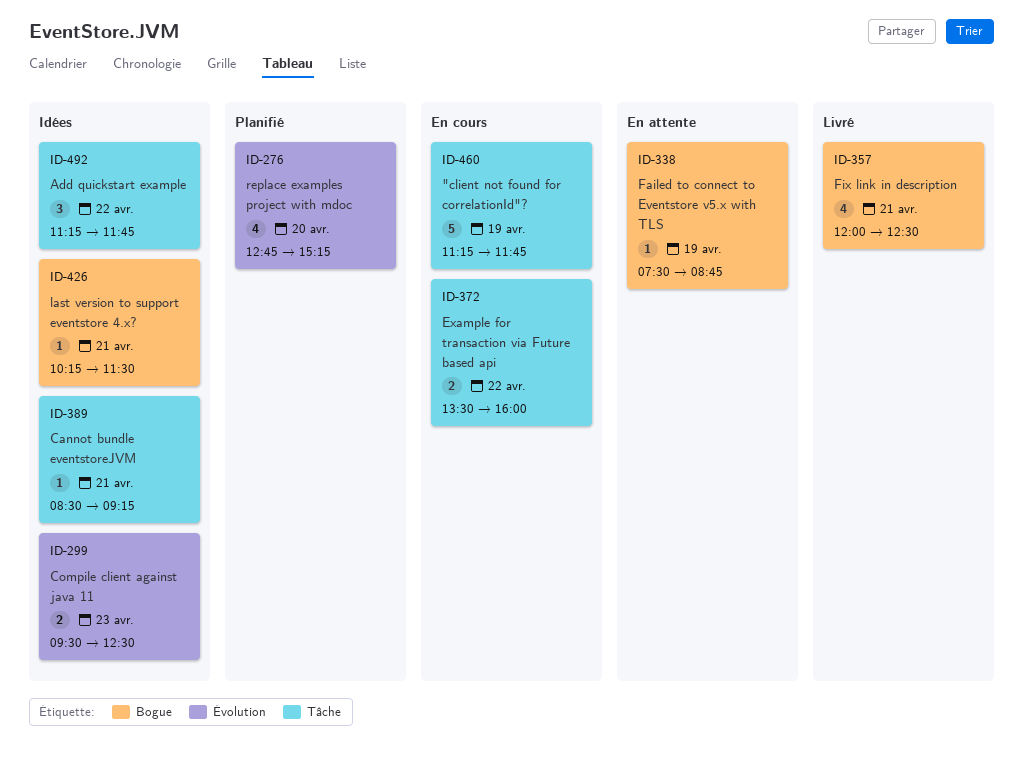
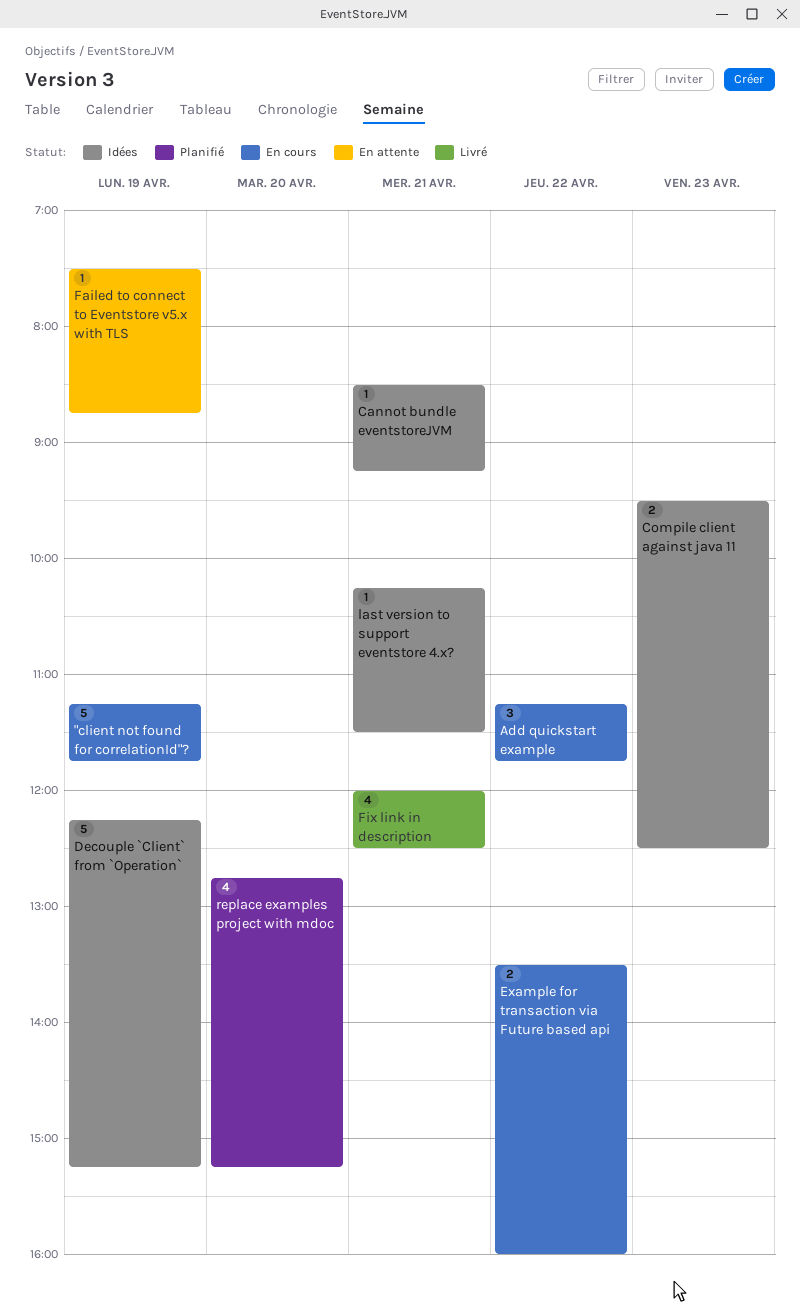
Add quickstart example, status: Idées -> En cours
Decouple `Client` from `Operation`: none -> present

